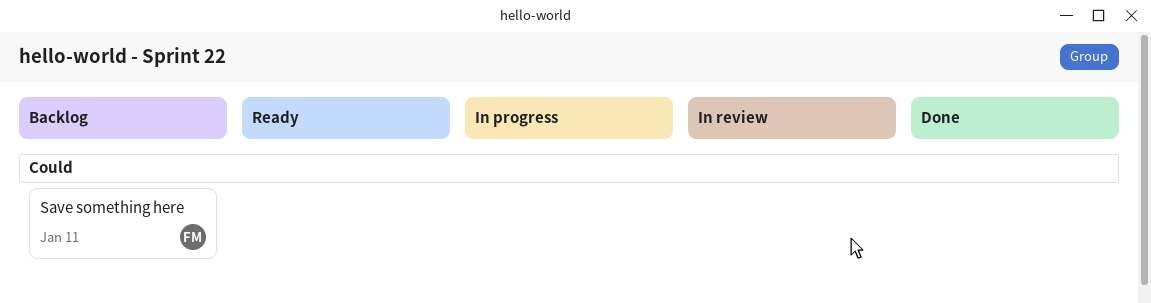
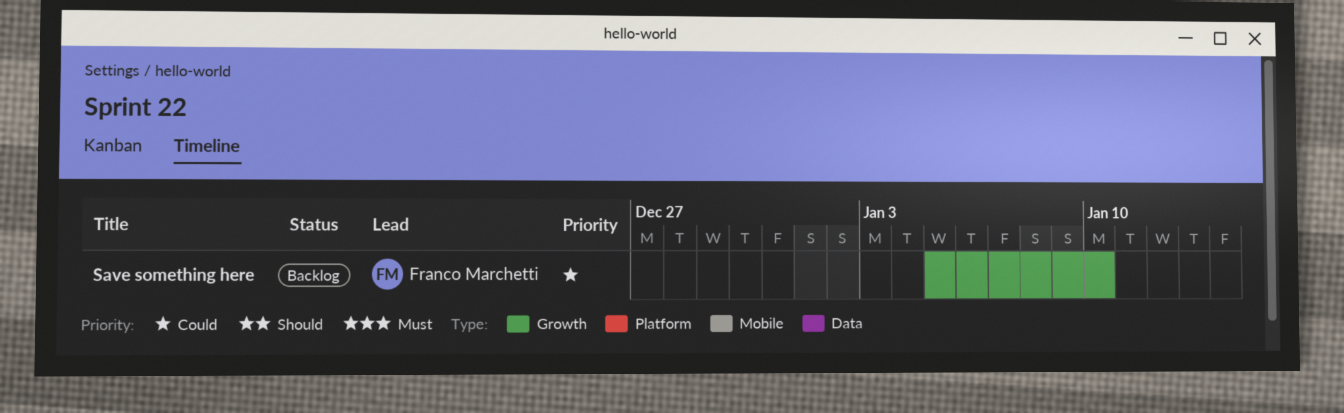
Save something here, due: Jan 11 -> Jan 10

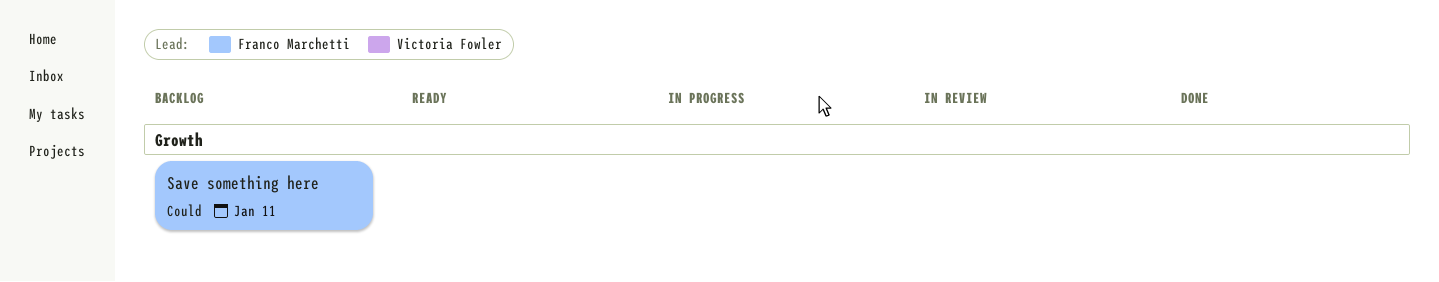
Save something here, due: Jan 10 -> Jan 11

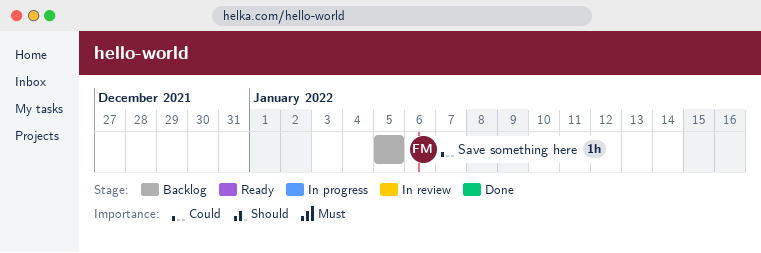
Save something here, due: Jan 11 -> Jan 5

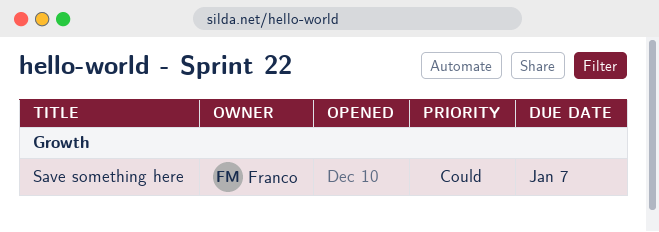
Save something here, due: Jan 5 -> Jan 7

